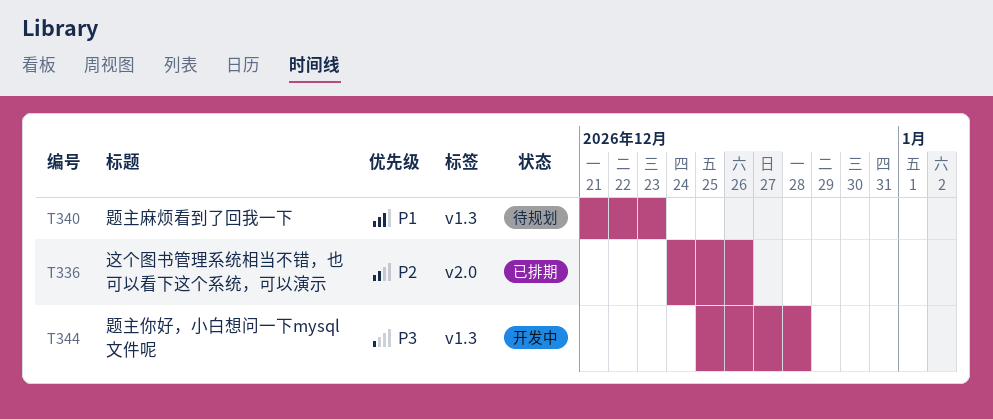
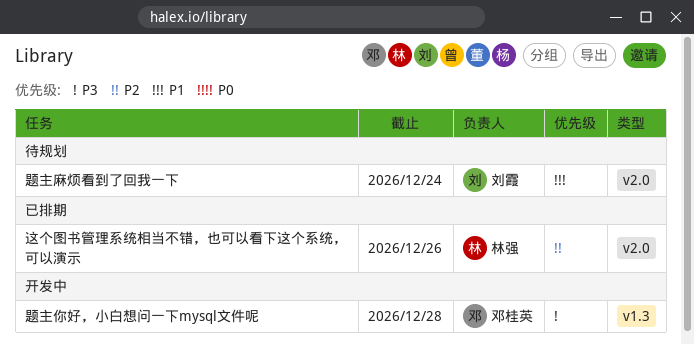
题主麻烦看到了回我一下, label: v1.3 -> v2.0
题主麻烦看到了回我一下, due: Dec 23 -> Dec 24

